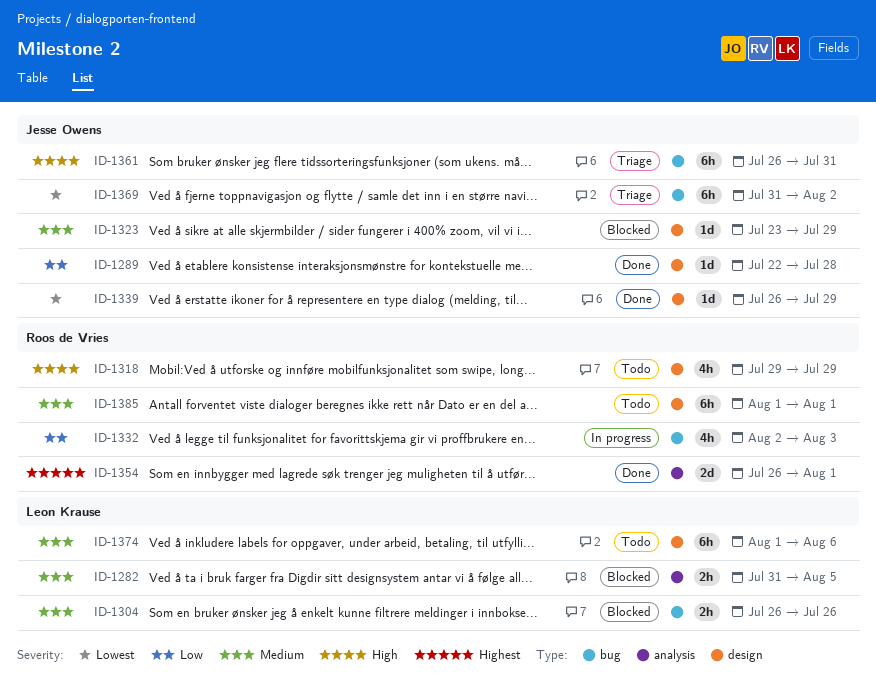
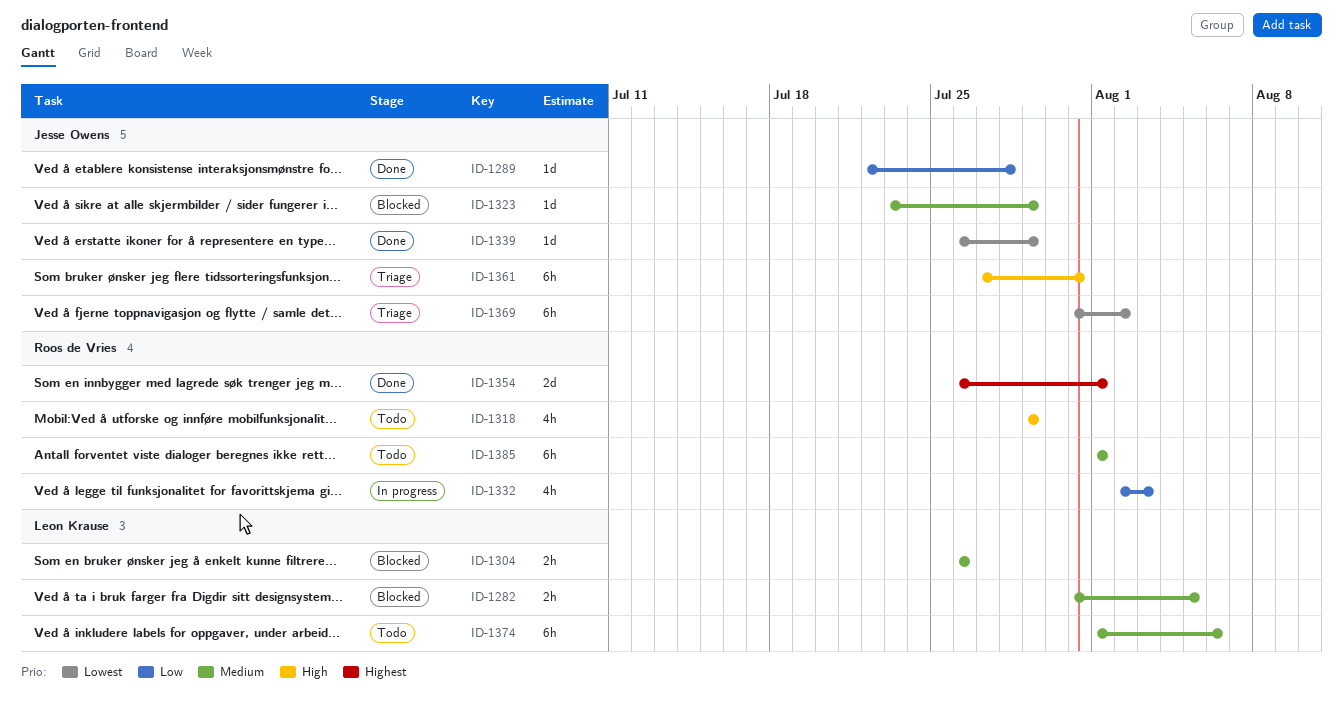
ID-1361, start: Jul 26 -> Jul 27

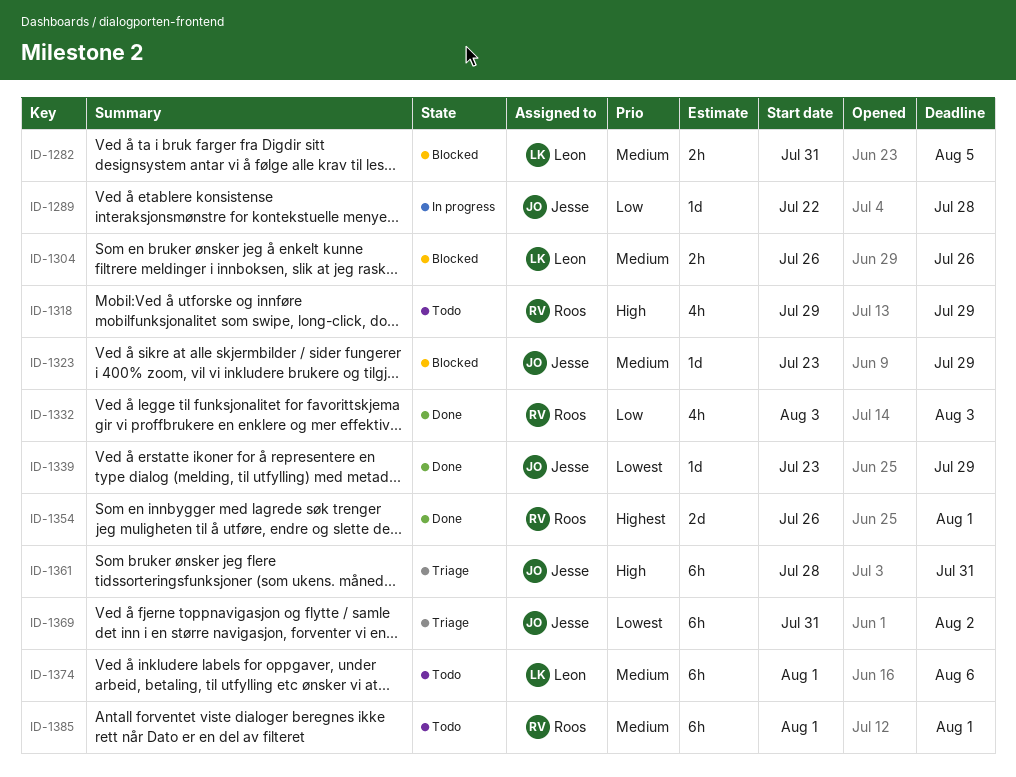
ID-1289, status: Done -> In progress
ID-1332, status: In progress -> Done
ID-1332, start: Aug 2 -> Aug 3
ID-1339, start: Jul 26 -> Jul 23
ID-1361, start: Jul 27 -> Jul 28

